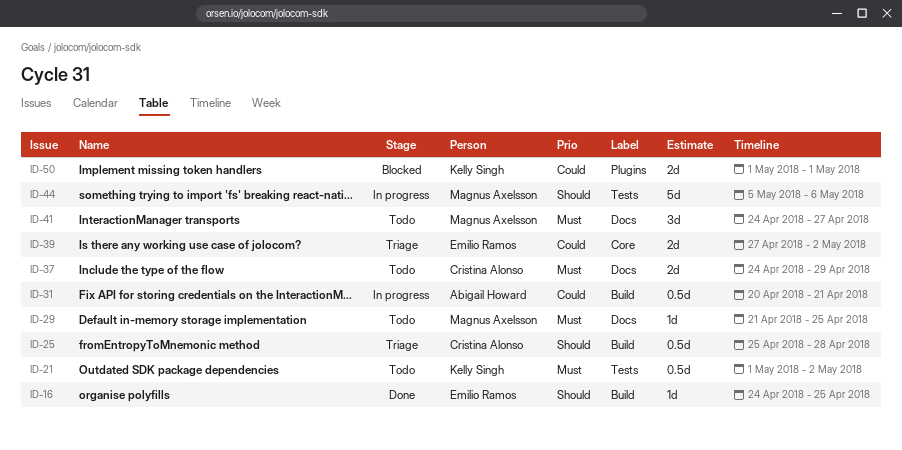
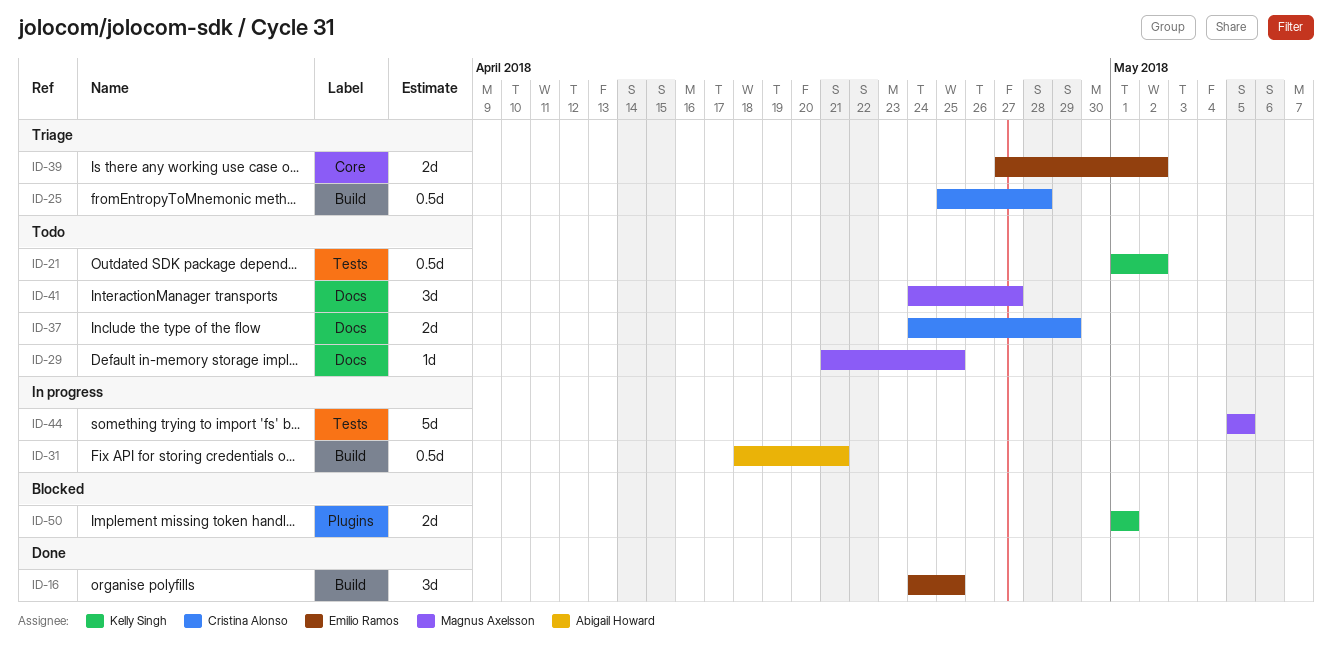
ID-16, estimate: 1d -> 3d
ID-31, start: Apr 20 -> Apr 18
ID-44, due: May 6 -> May 5

